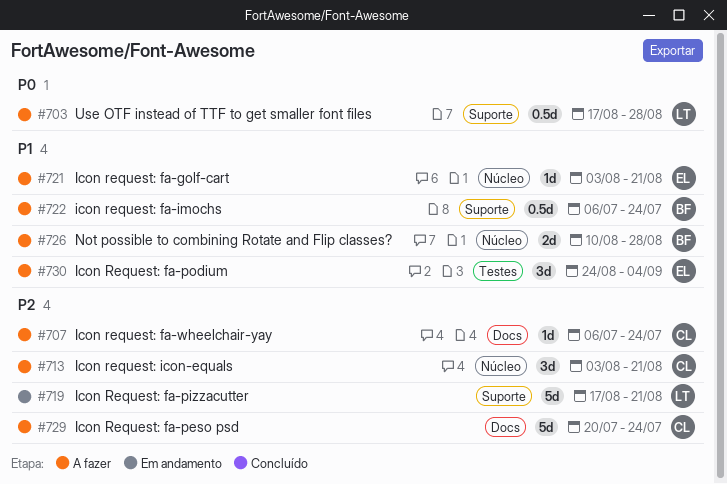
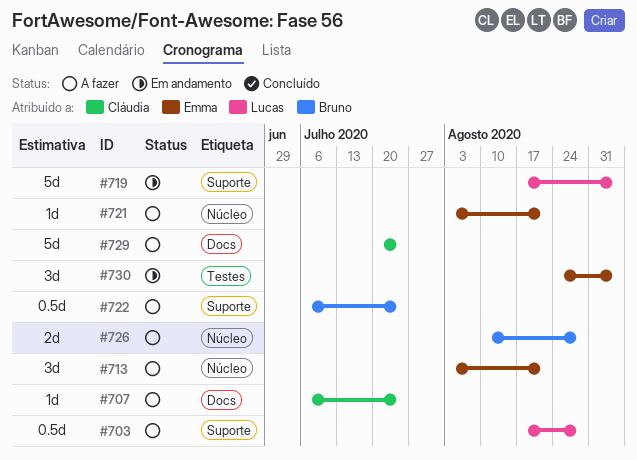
#713, owner: Cláudia -> Emma
#719, due: Aug 21 -> Sep 4
#730, status: A fazer -> Em andamento

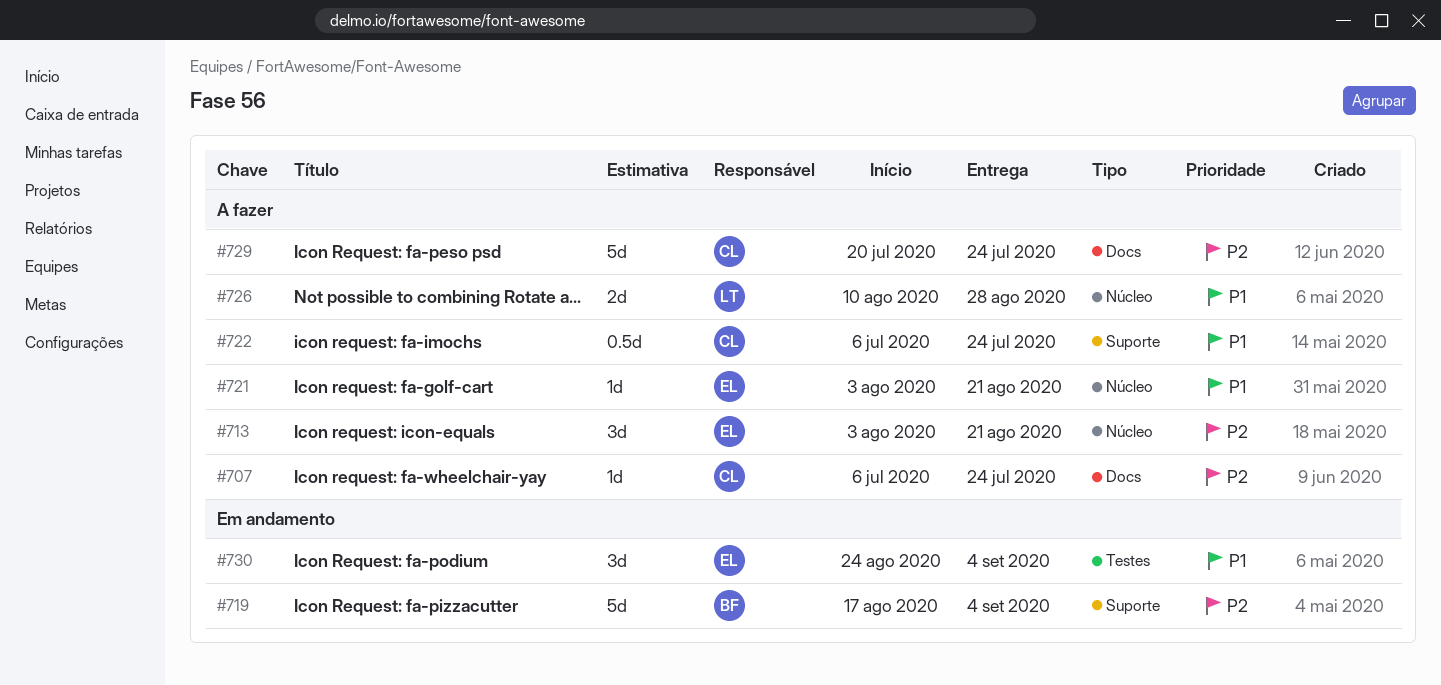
#703: present -> none
#719, owner: Lucas -> Bruno
#722, owner: Bruno -> Cláudia
#726, owner: Bruno -> Lucas

